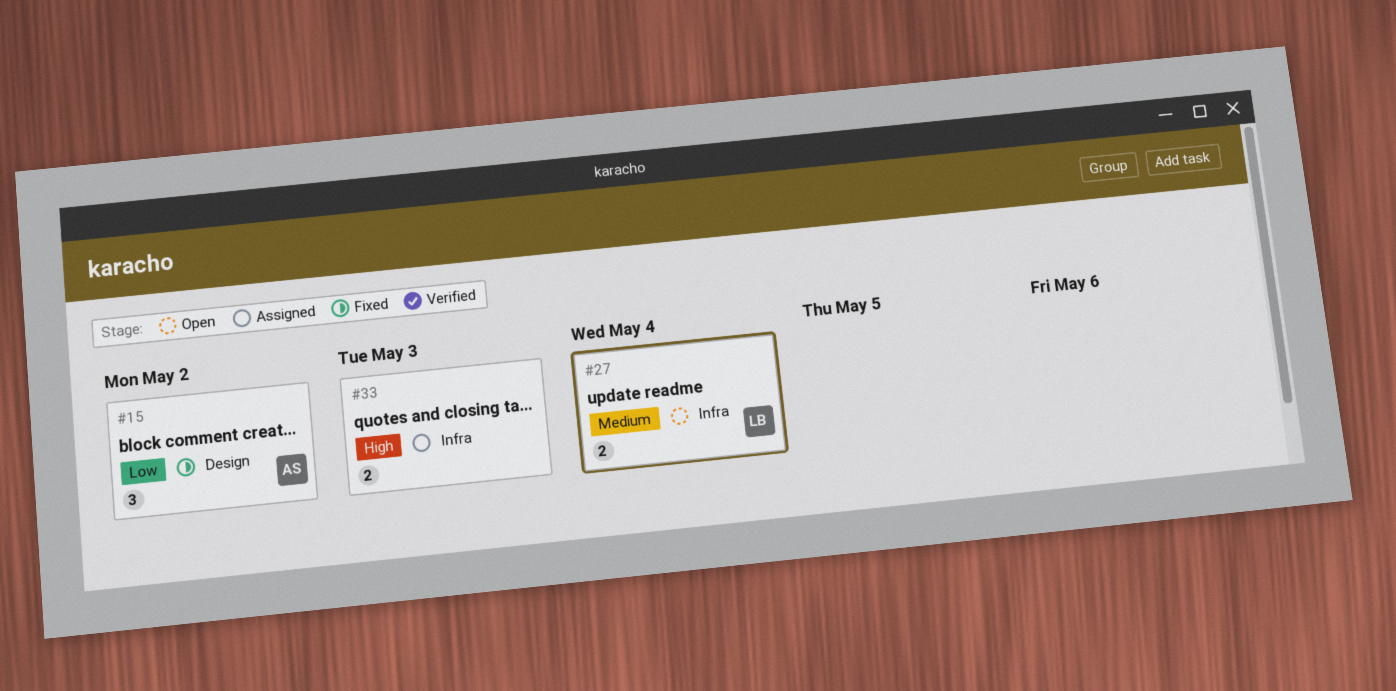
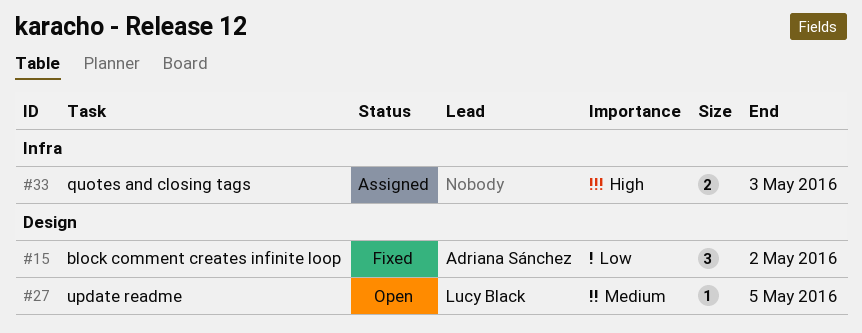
#27, label: Infra -> Design
#27, estimate: 2 -> 1
#27, due: May 4 -> May 5

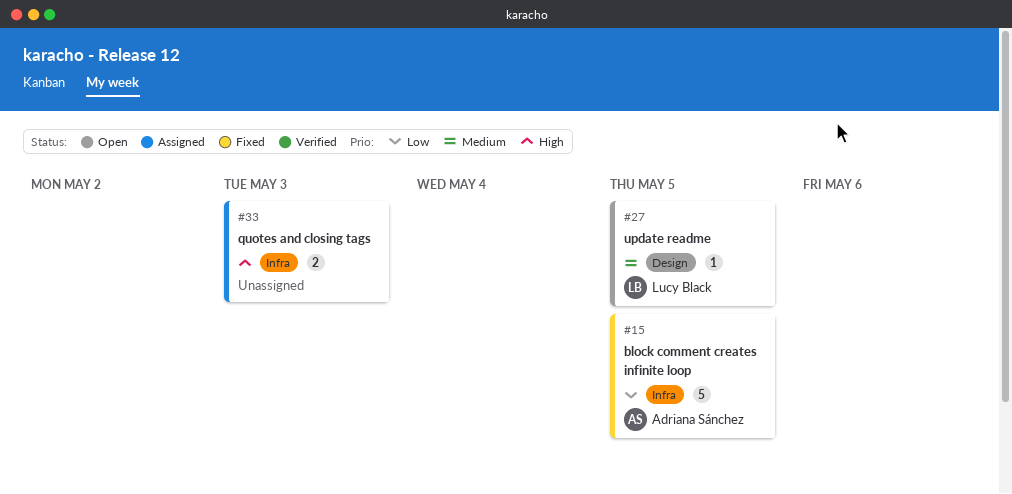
#15, label: Design -> Infra
#15, estimate: 3 -> 5
#15, due: May 2 -> May 5

